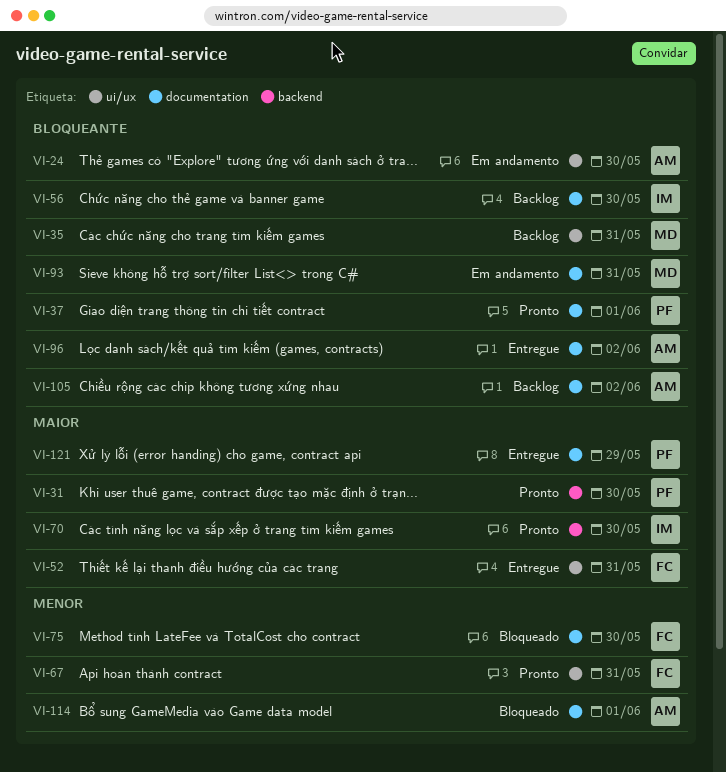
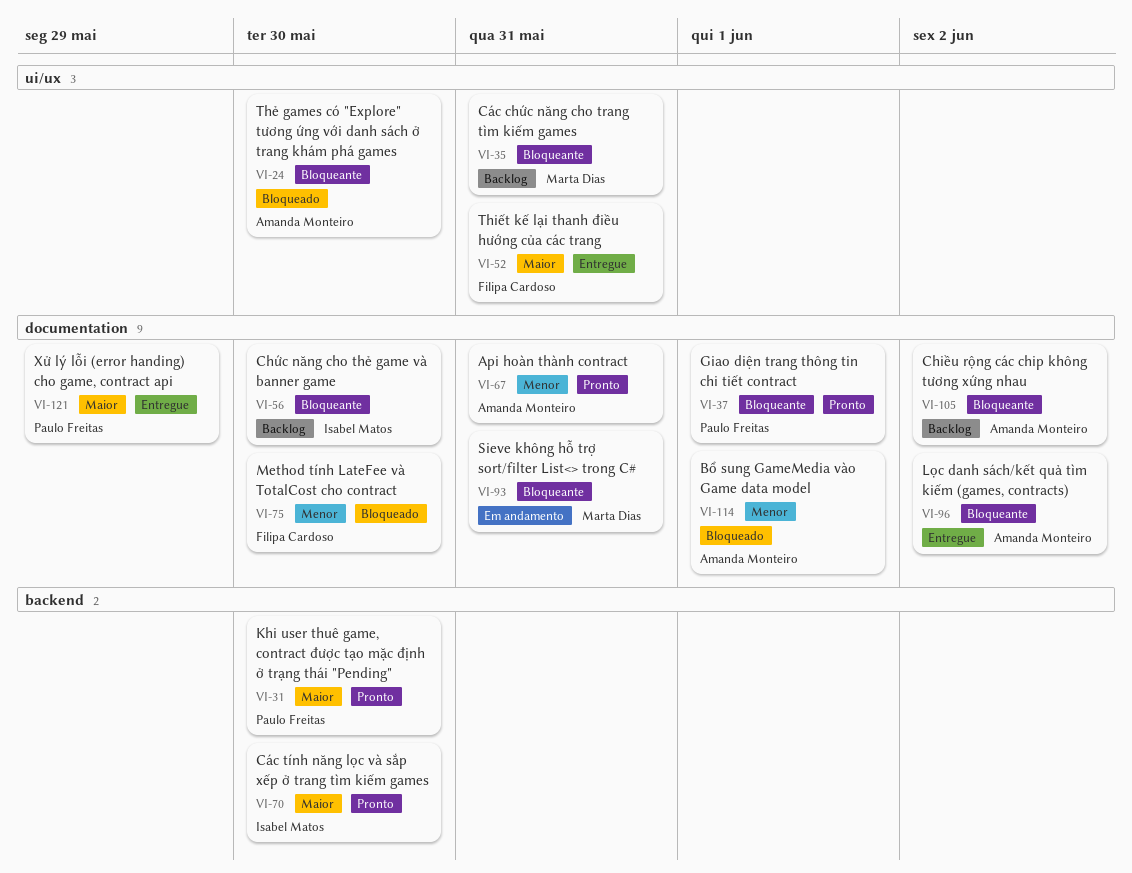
VI-24, status: Em andamento -> Bloqueado
VI-67, owner: Filipa Cardoso -> Amanda Monteiro
VI-67, label: ui/ux -> documentation

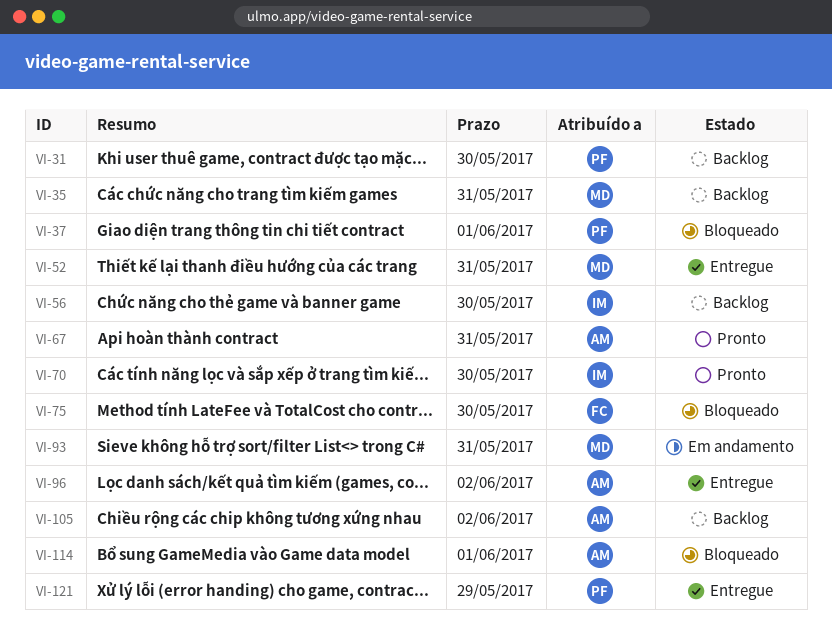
VI-24: present -> none
VI-31, status: Pronto -> Backlog
VI-37, status: Pronto -> Bloqueado
VI-52, owner: Filipa Cardoso -> Marta Dias

